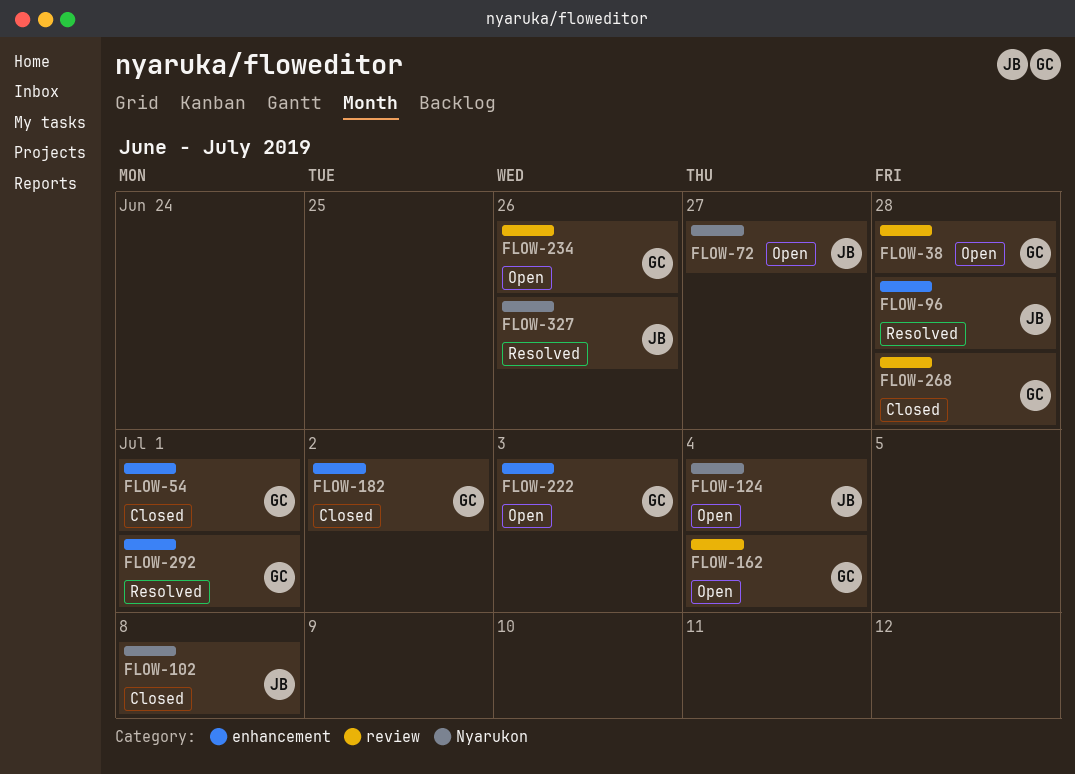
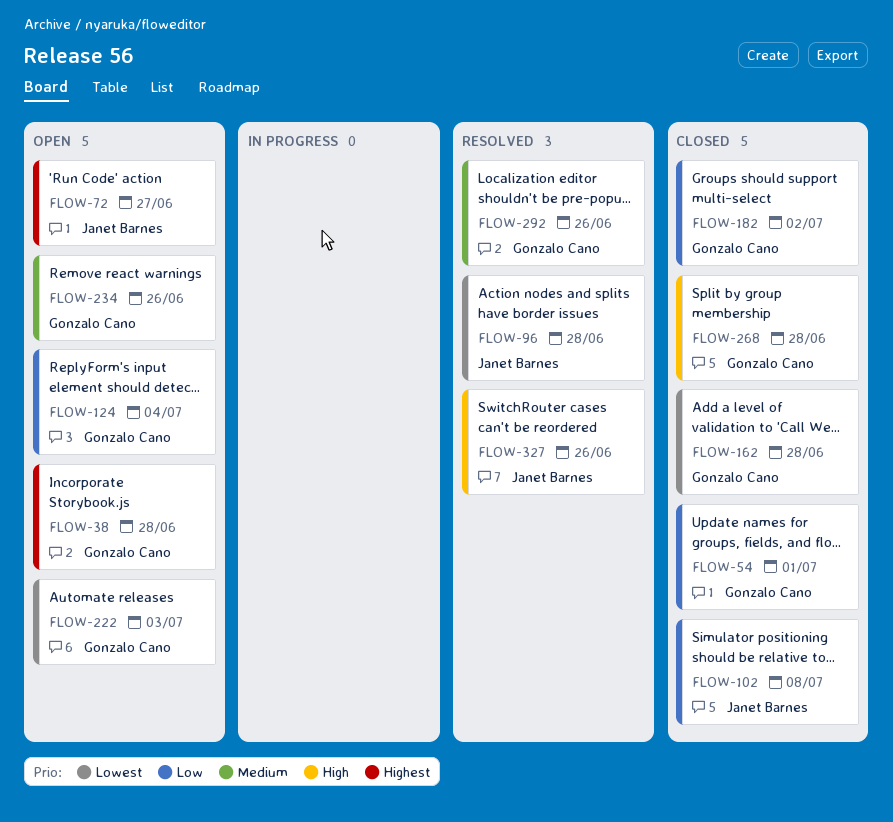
FLOW-124, owner: Janet Barnes -> Gonzalo Cano
FLOW-162, status: Open -> Closed
FLOW-162, due: Jul 4 -> Jun 28
FLOW-292, due: Jul 1 -> Jun 26

